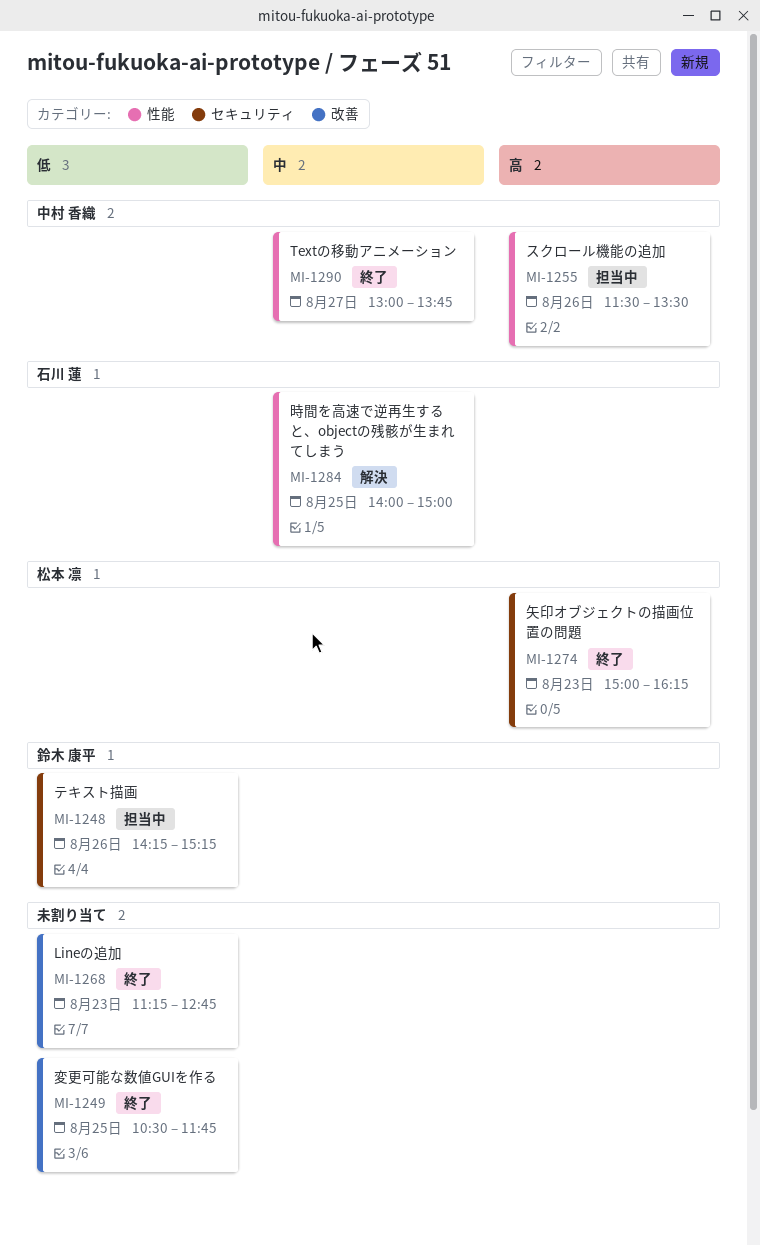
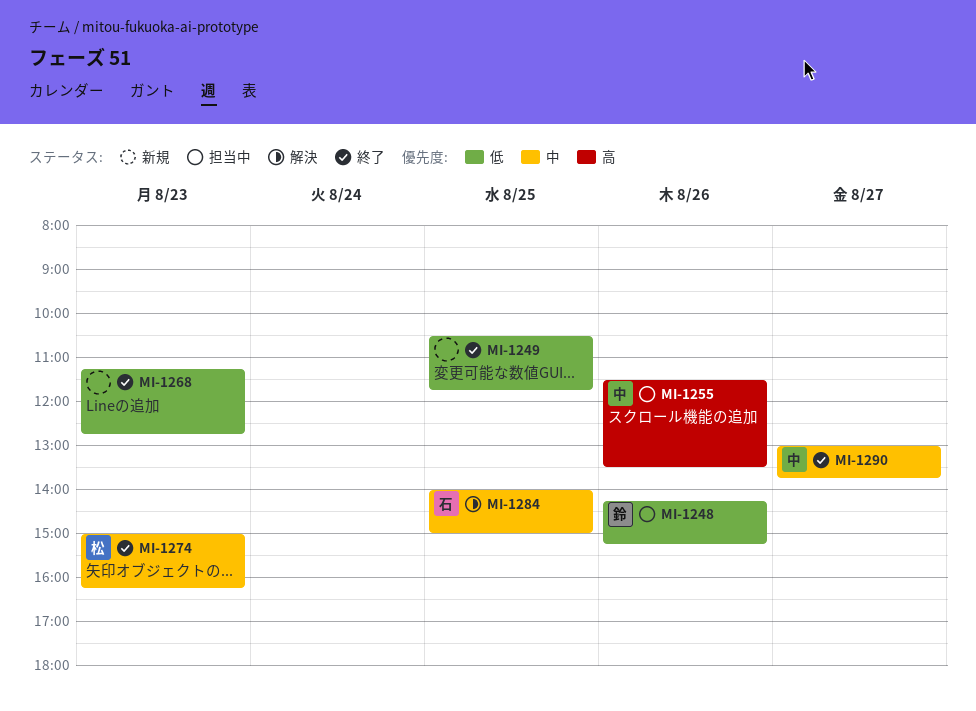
MI-1274, priority: 高 -> 中

